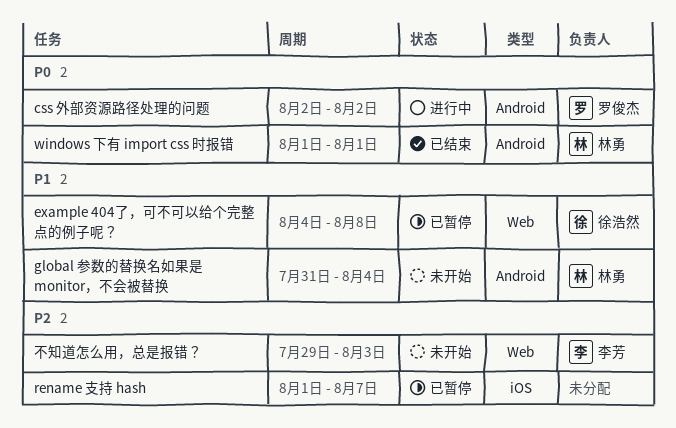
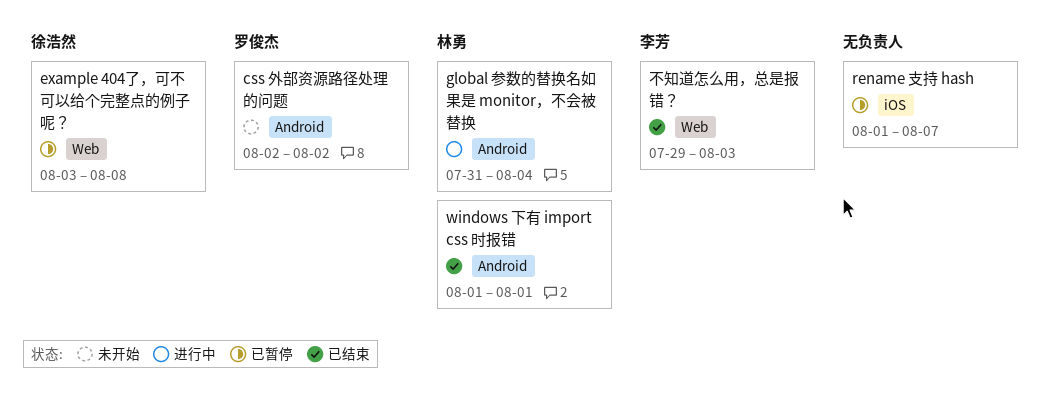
css 外部资源路径处理的问题, status: 进行中 -> 未开始
example 404了，可不可以给个完整点的例子呢？, start: Aug 4 -> Aug 3
global 参数的替换名如果是 monitor，不会被替换, status: 未开始 -> 进行中
不知道怎么用，总是报错？, status: 未开始 -> 已结束

